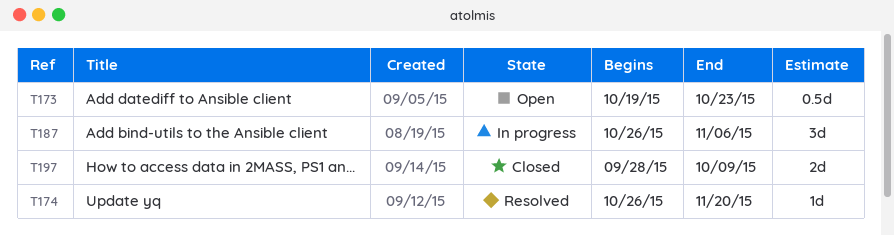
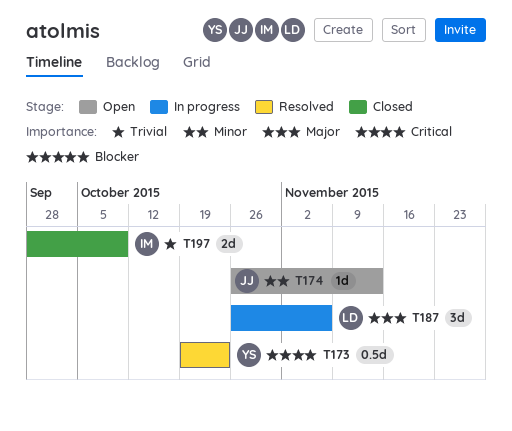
T173, status: Open -> Resolved
T174, status: Resolved -> Open
T174, due: Nov 20 -> Nov 13

